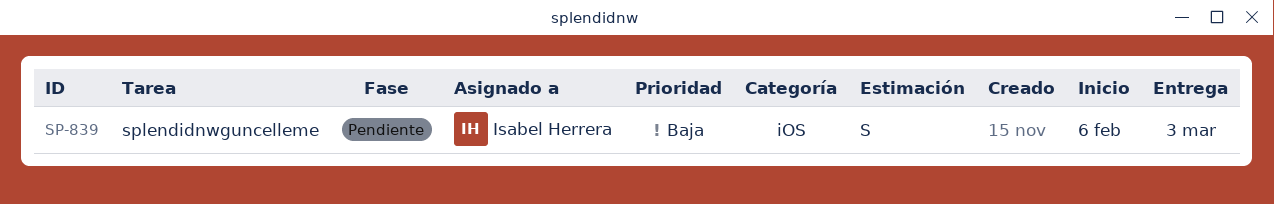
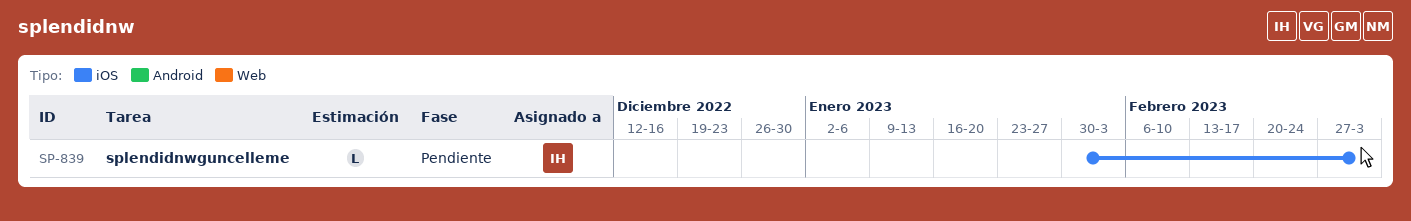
SP-839, estimate: S -> L
SP-839, start: Feb 6 -> Jan 30

